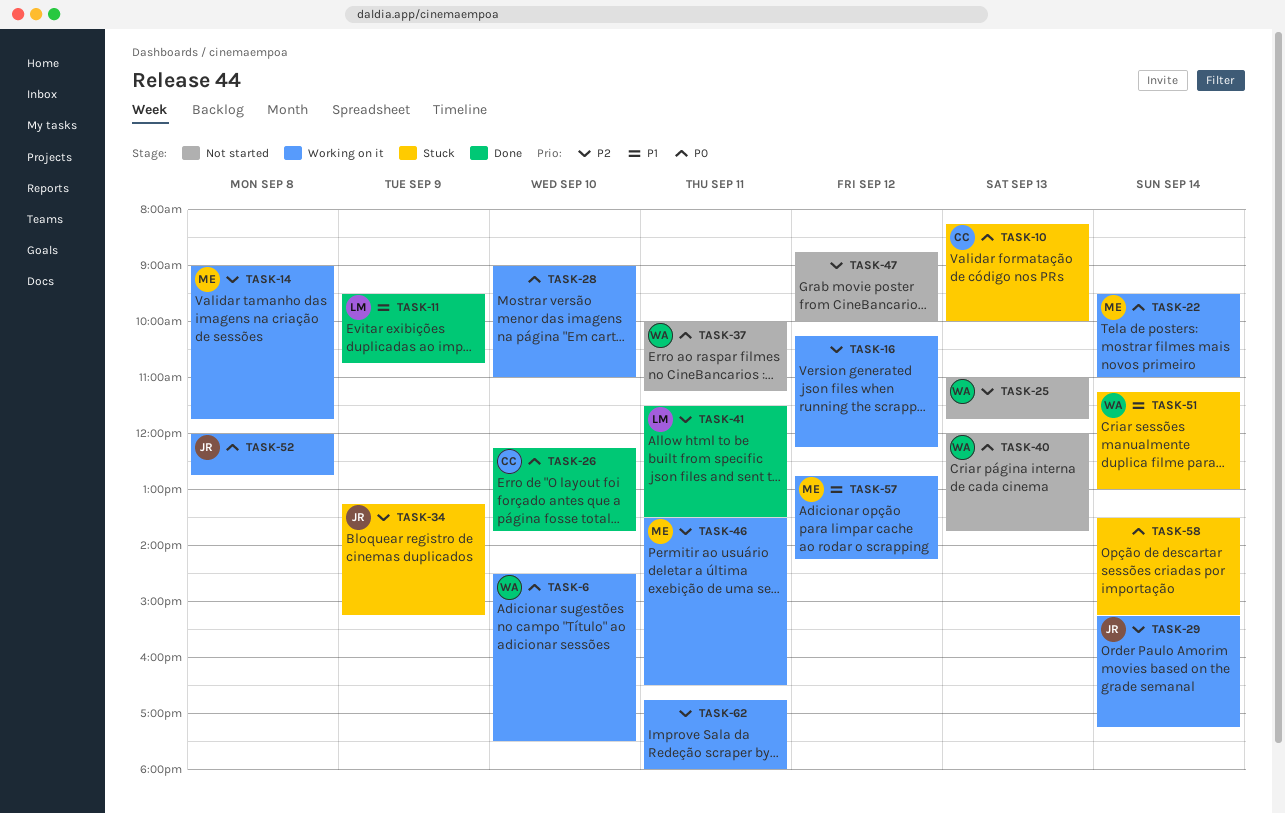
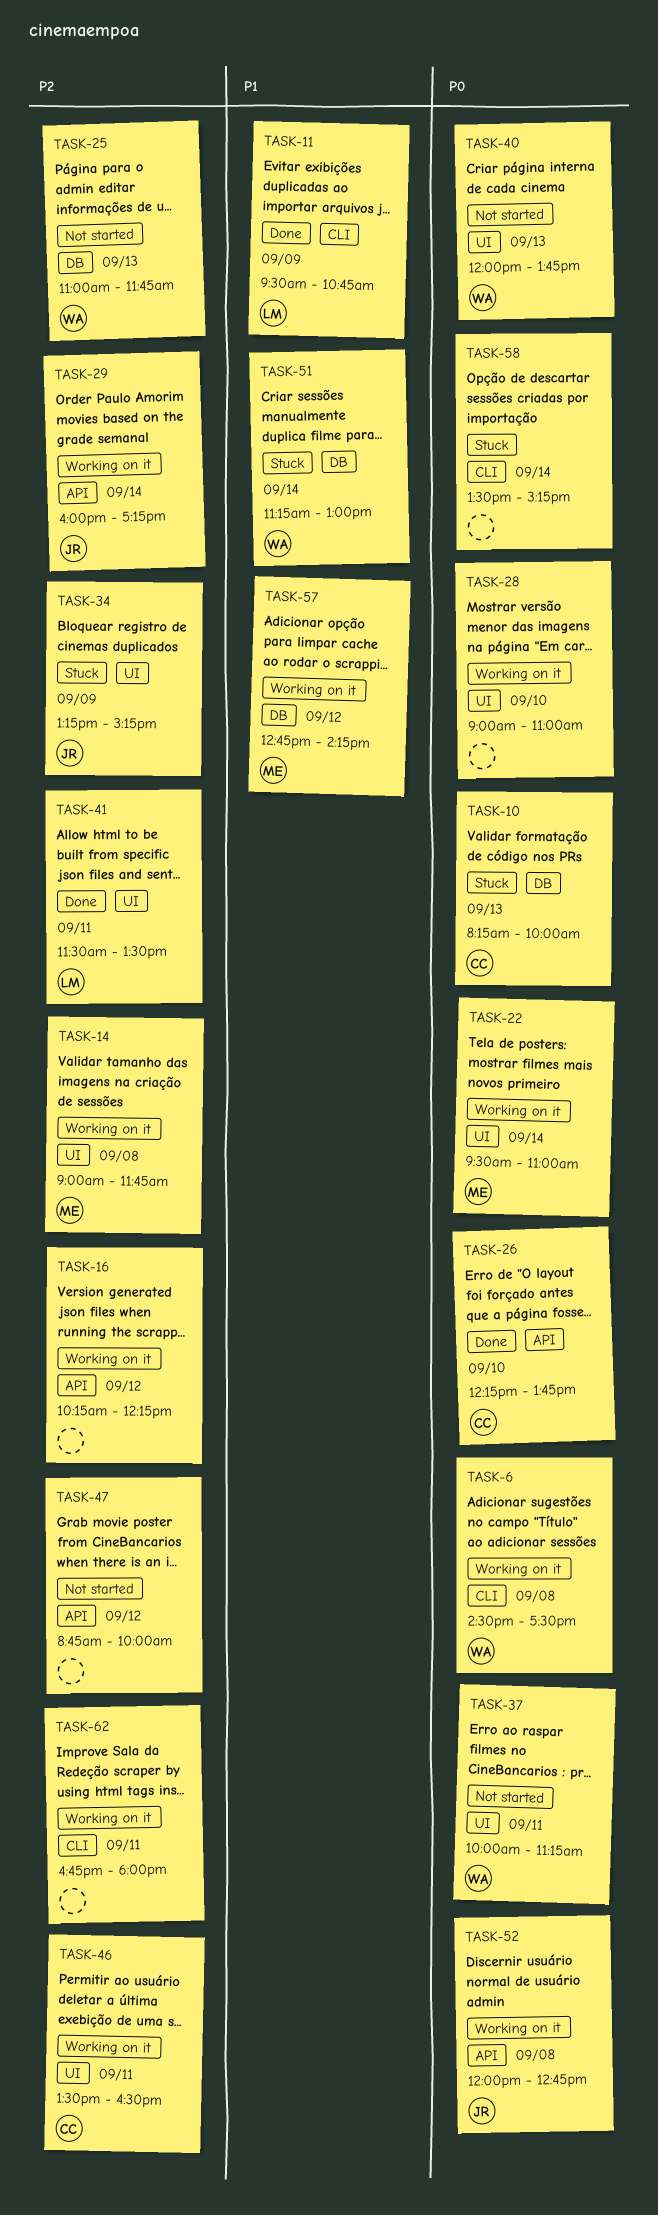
TASK-6, day: Sep 10 -> Sep 8
TASK-29, begins: 15:15 -> 16:00
TASK-46, owner: ME -> CC

